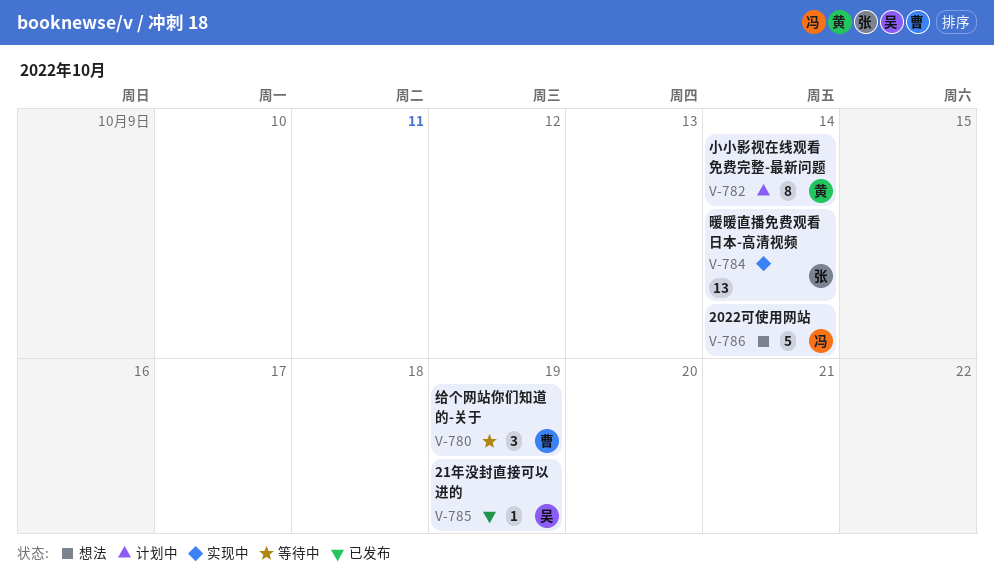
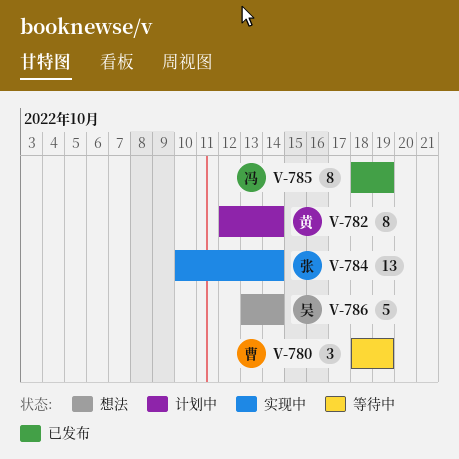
V-785, owner: 吴 -> 冯
V-785, estimate: 1 -> 8
V-786, owner: 冯 -> 吴

